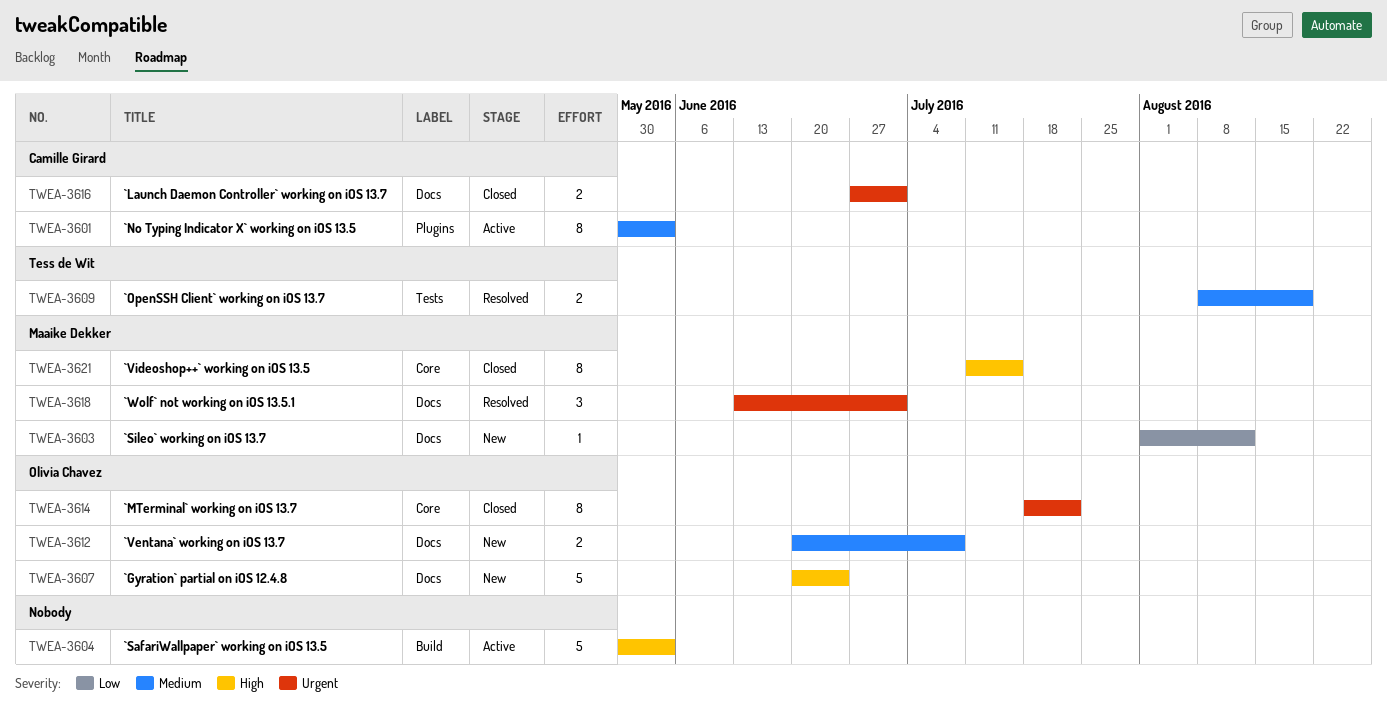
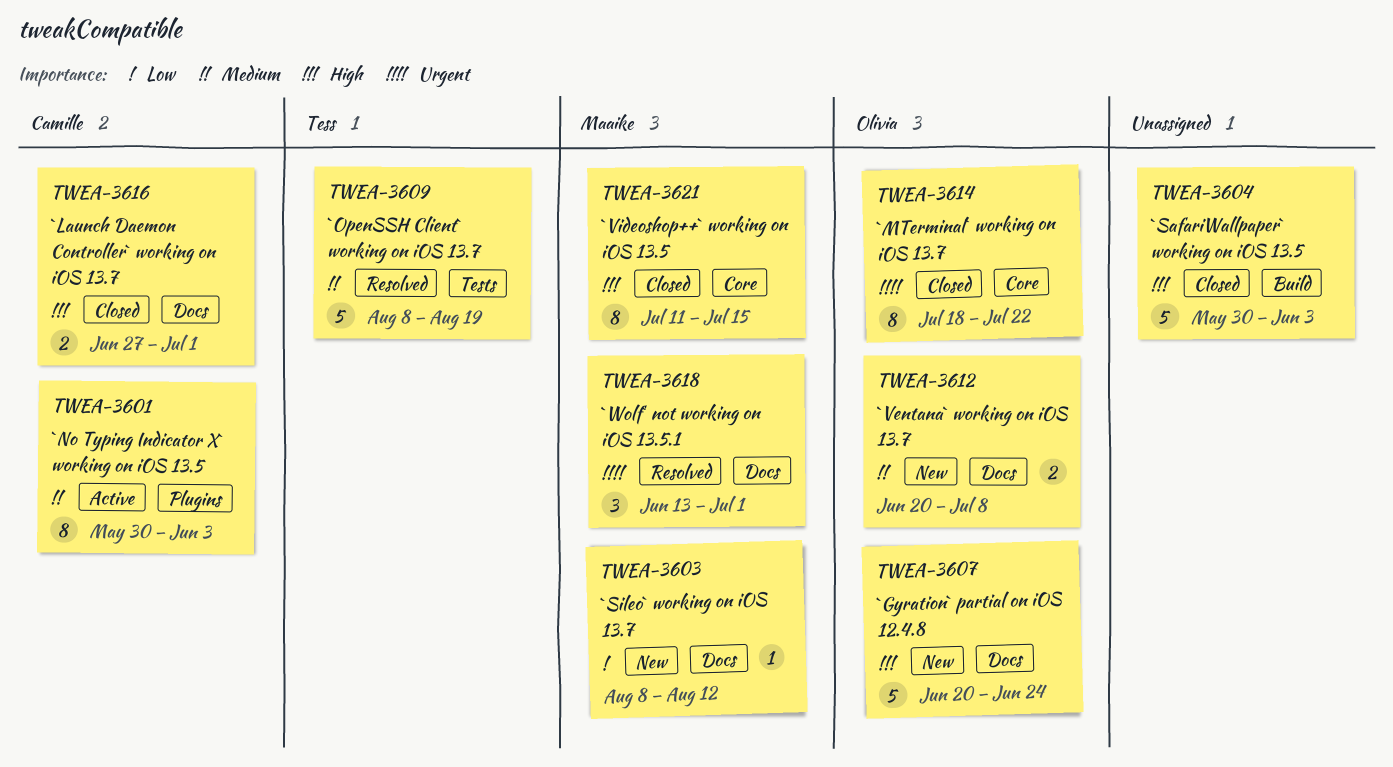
TWEA-3603, start: Aug 1 -> Aug 8
TWEA-3604, status: Active -> Closed
TWEA-3609, estimate: 2 -> 5
TWEA-3616, priority: Urgent -> High

